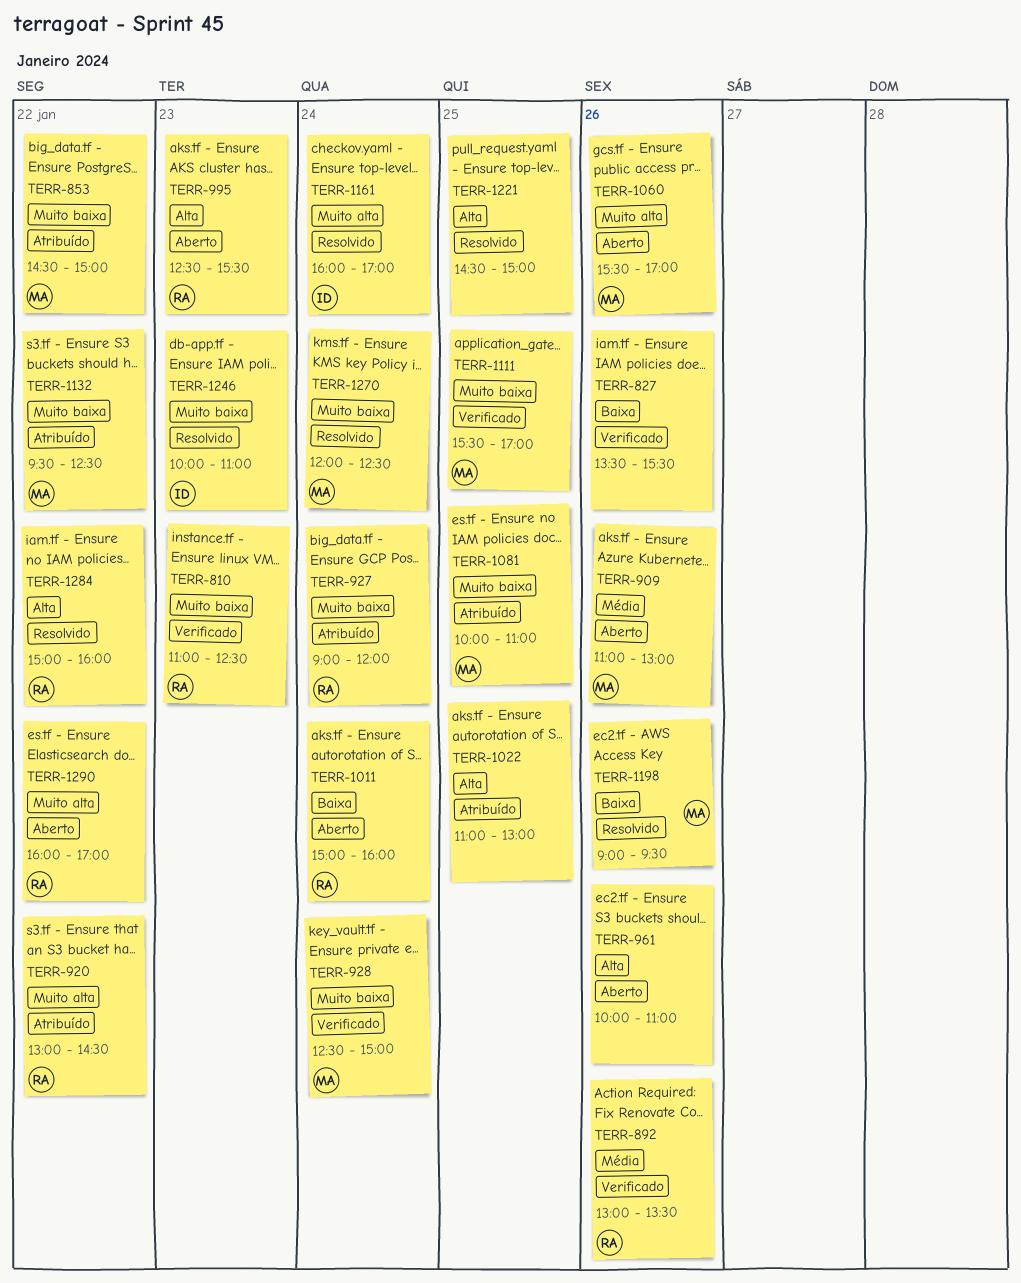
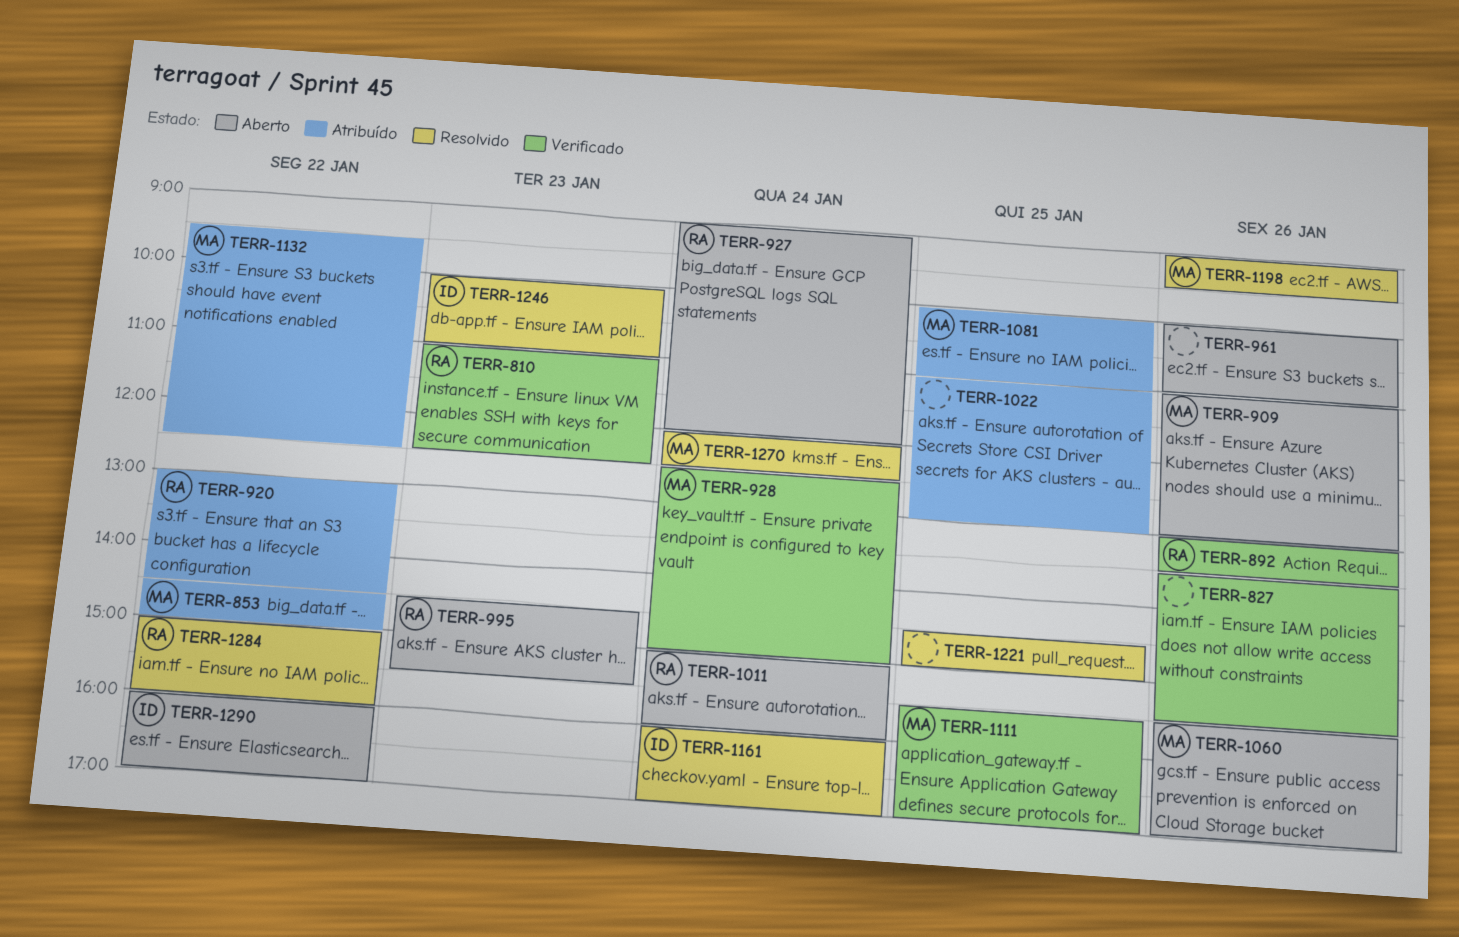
TERR-927, status: Atribuído -> Aberto
TERR-995, begins: 12:30 -> 14:30
TERR-1290, owner: RA -> ID

